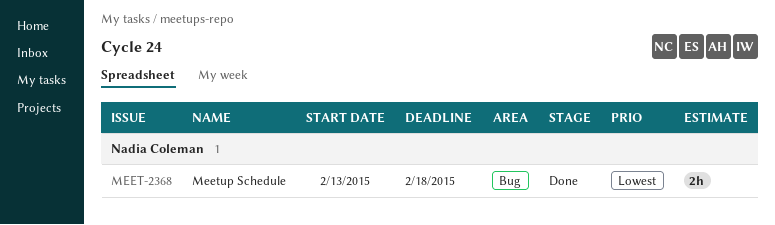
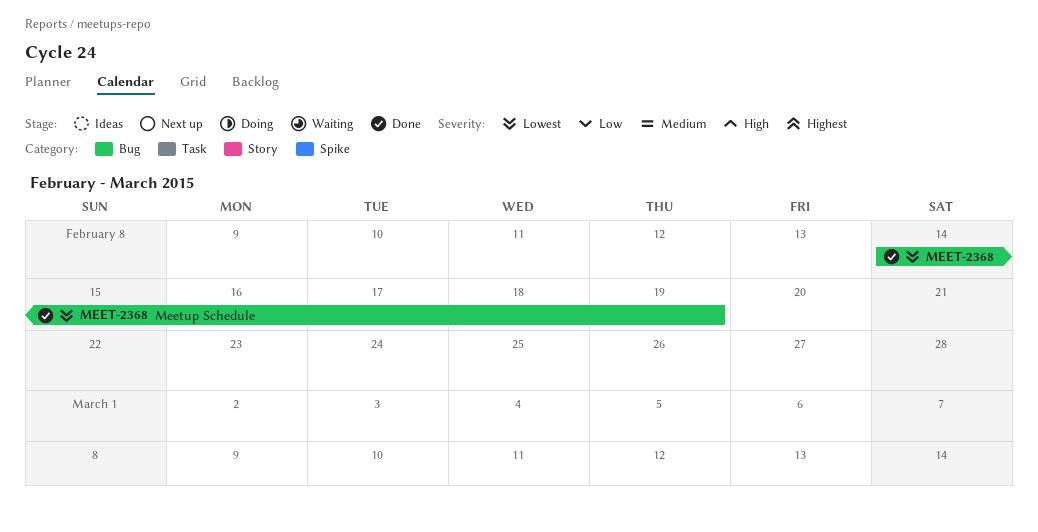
MEET-2368, start: Feb 13 -> Feb 14
MEET-2368, due: Feb 18 -> Feb 19

